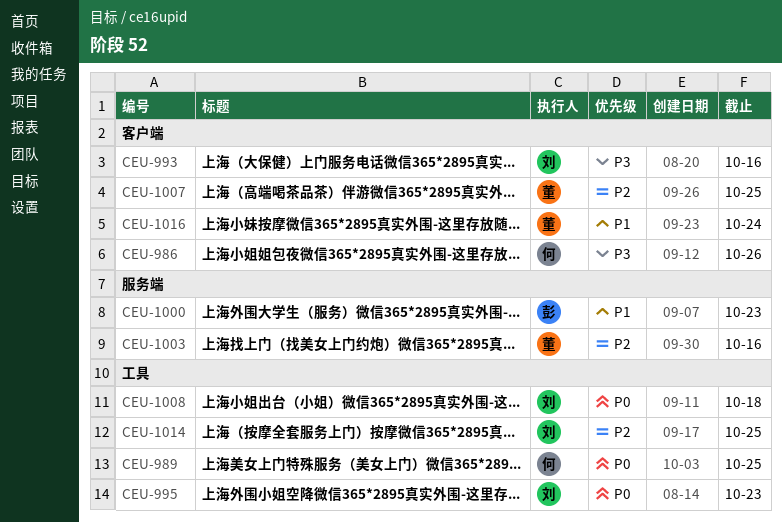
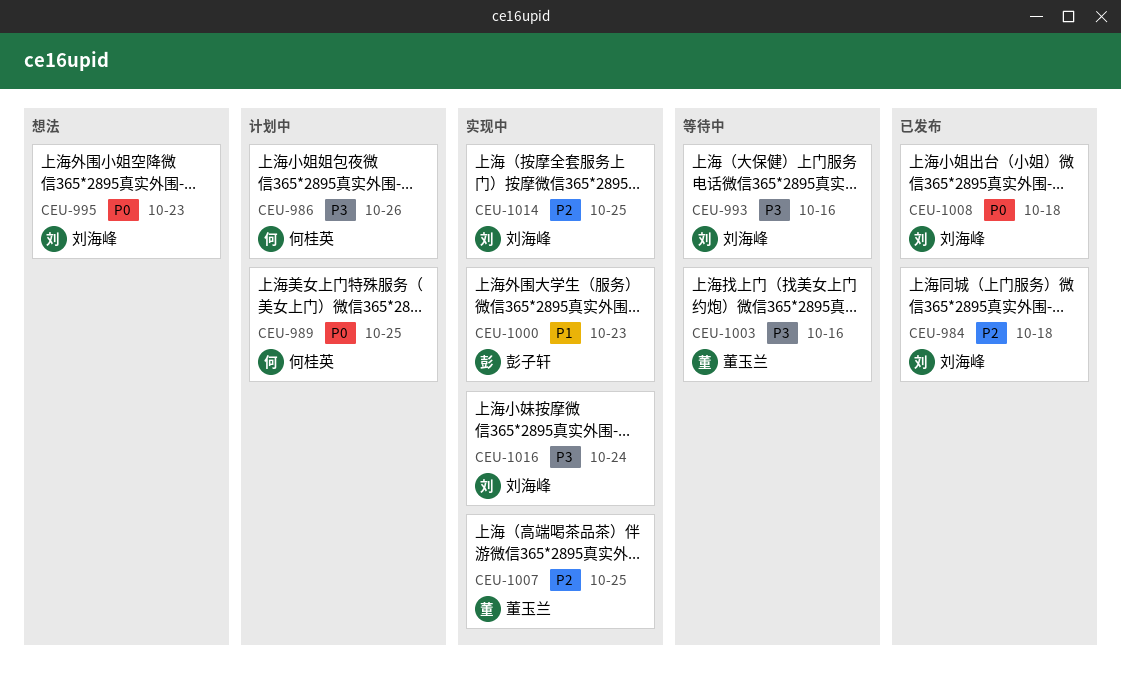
CEU-984: none -> present
CEU-1003, priority: P2 -> P3
CEU-1016, owner: 董玉兰 -> 刘海峰
CEU-1016, priority: P1 -> P3

